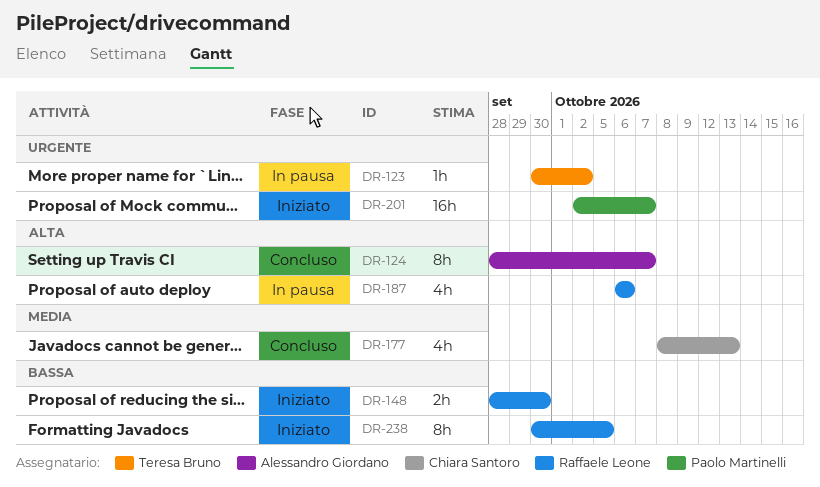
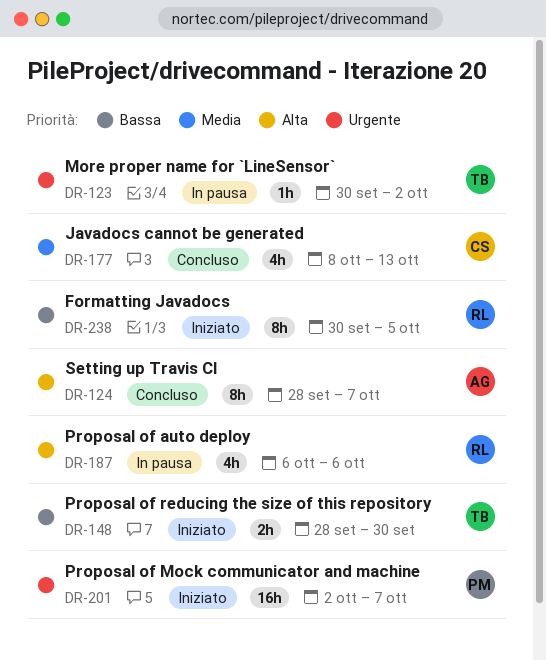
DR-148, owner: Raffaele Leone -> Teresa Bruno

